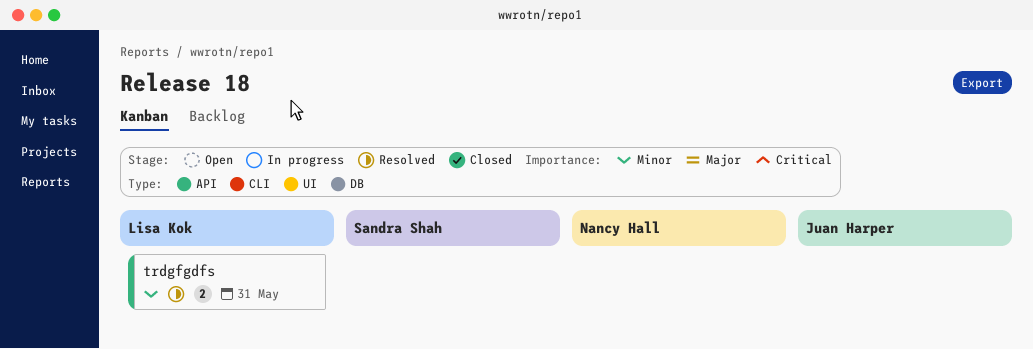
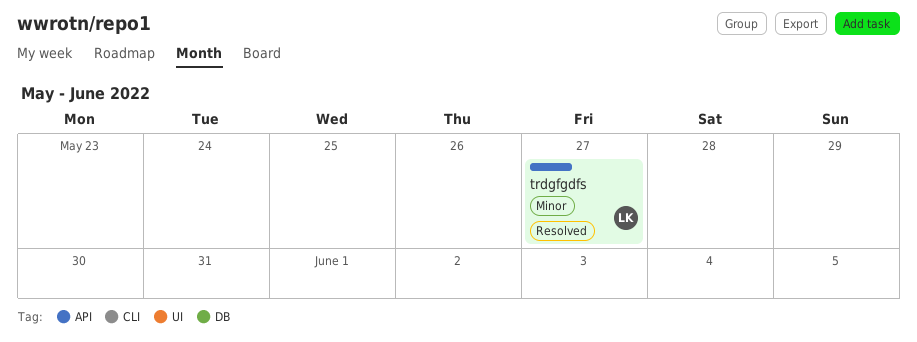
trdgfgdfs, due: May 31 -> May 27

